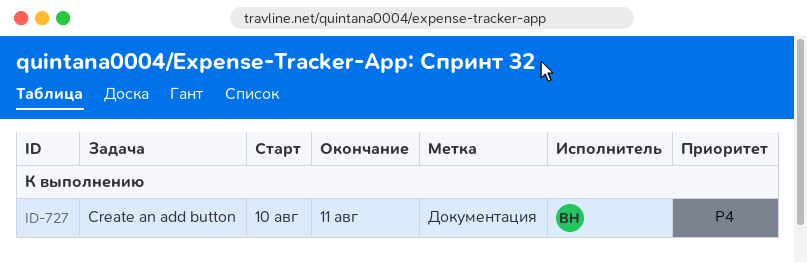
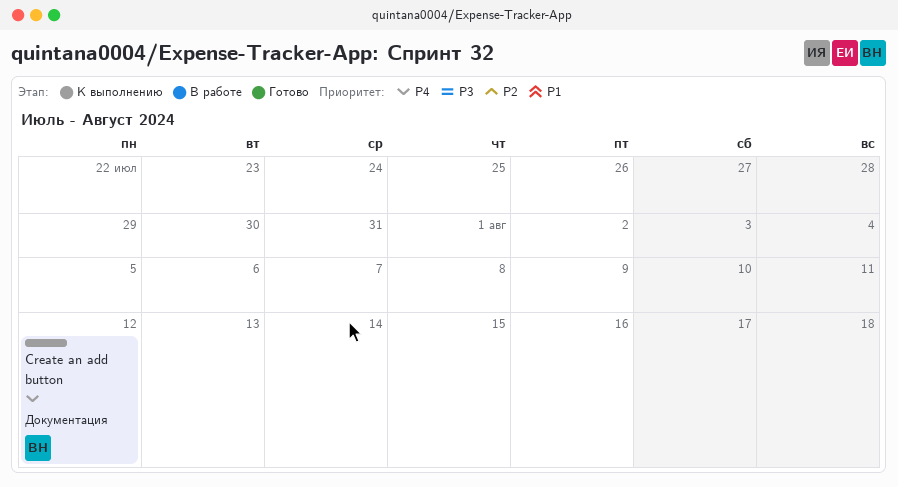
Create an add button, due: Aug 11 -> Aug 12

